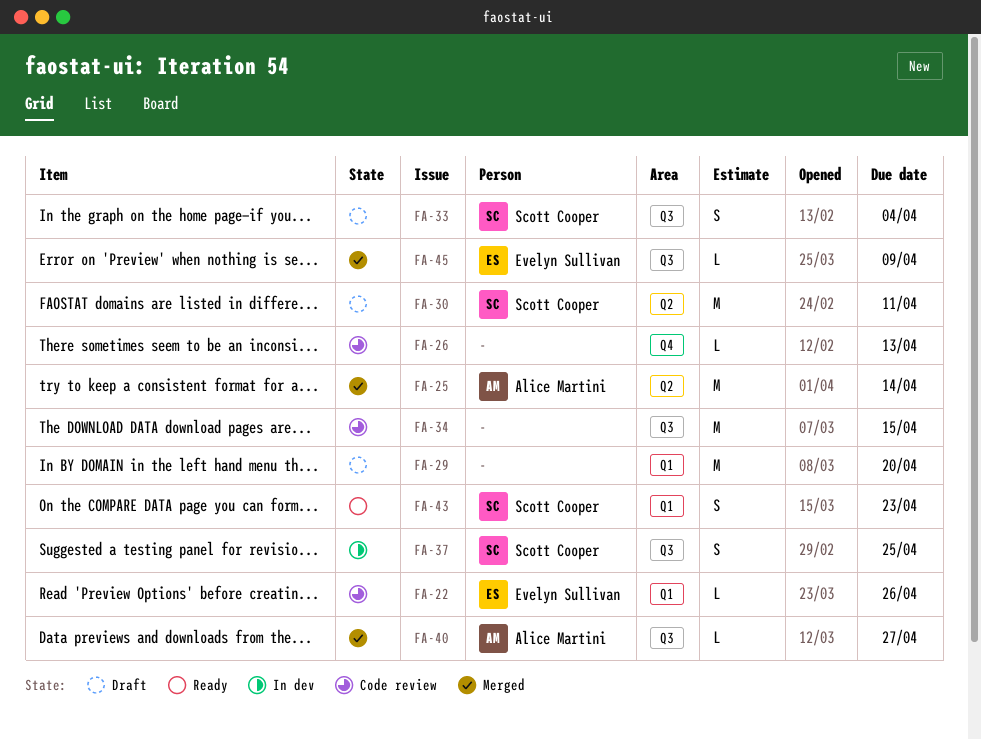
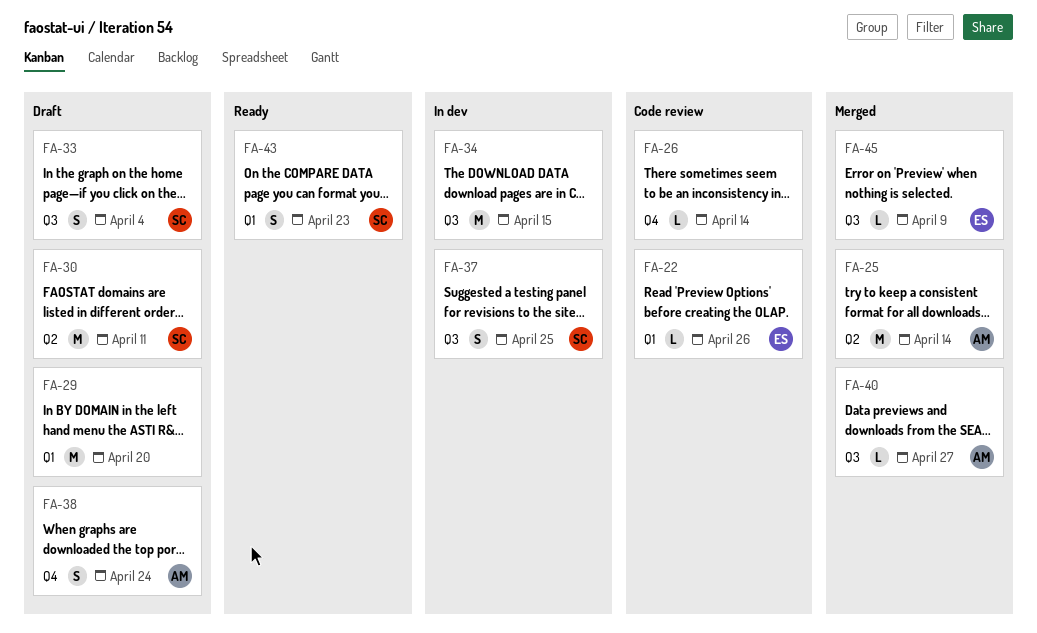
FA-26, due: Apr 13 -> Apr 14
FA-34, status: Code review -> In dev
FA-38: none -> present

